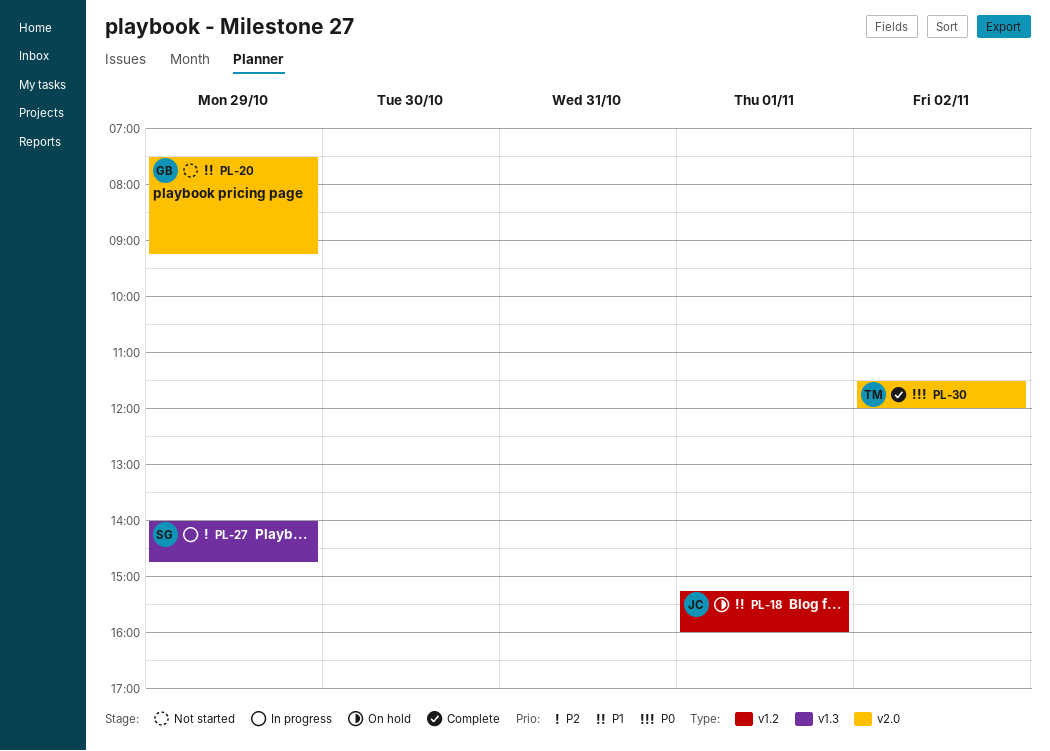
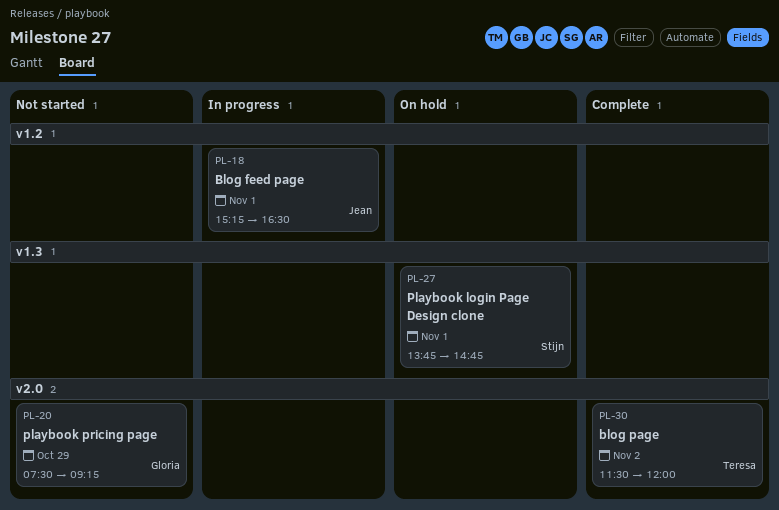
PL-18, status: On hold -> In progress
PL-18, ends: 16:00 -> 16:30
PL-27, status: In progress -> On hold
PL-27, day: Oct 29 -> Nov 1
PL-27, begins: 14:00 -> 13:45

